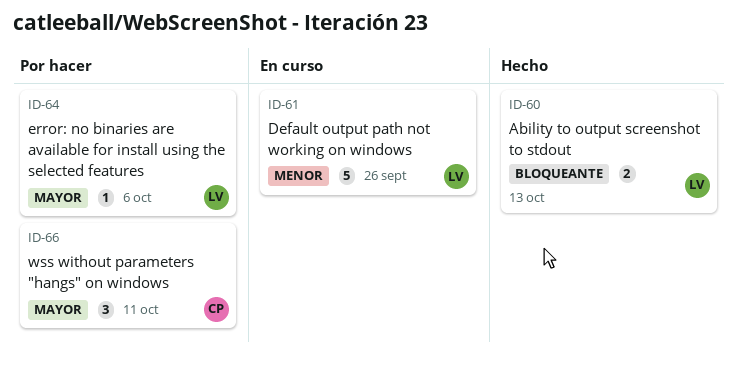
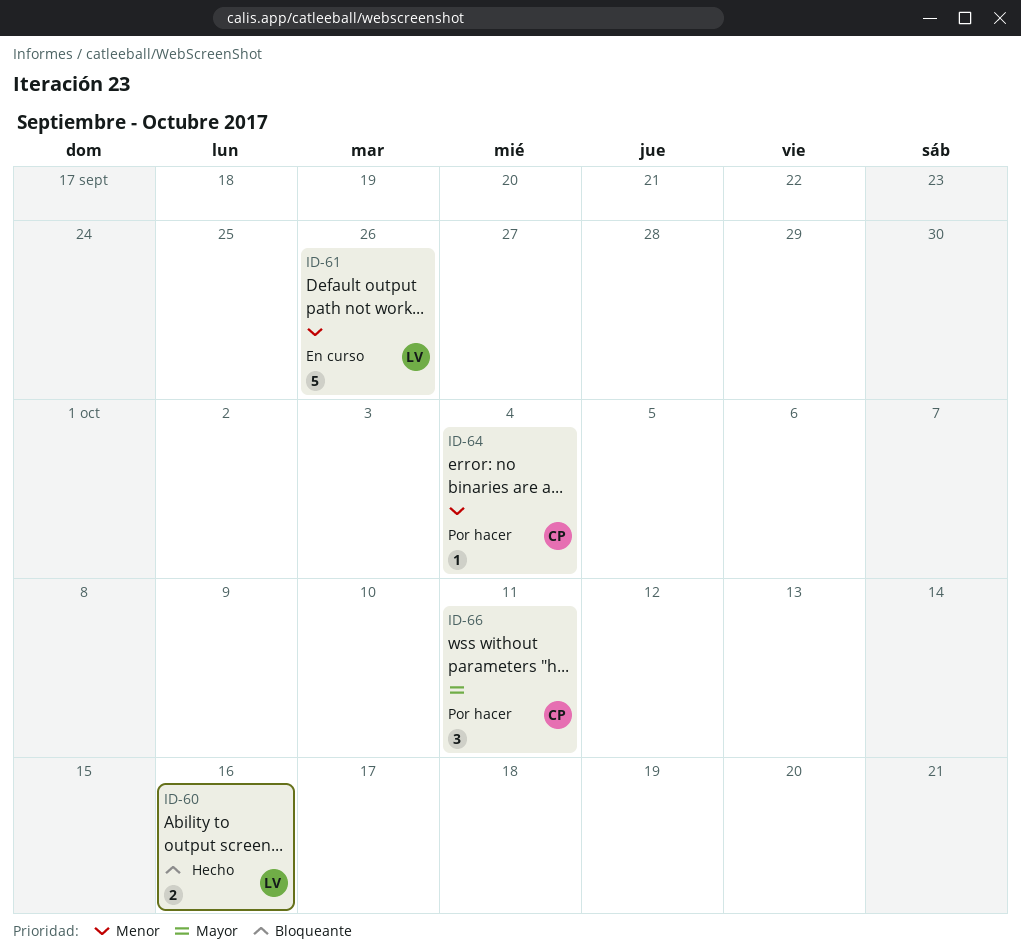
ID-60, due: Oct 13 -> Oct 16
ID-64, owner: LV -> CP
ID-64, priority: Mayor -> Menor
ID-64, due: Oct 6 -> Oct 4

